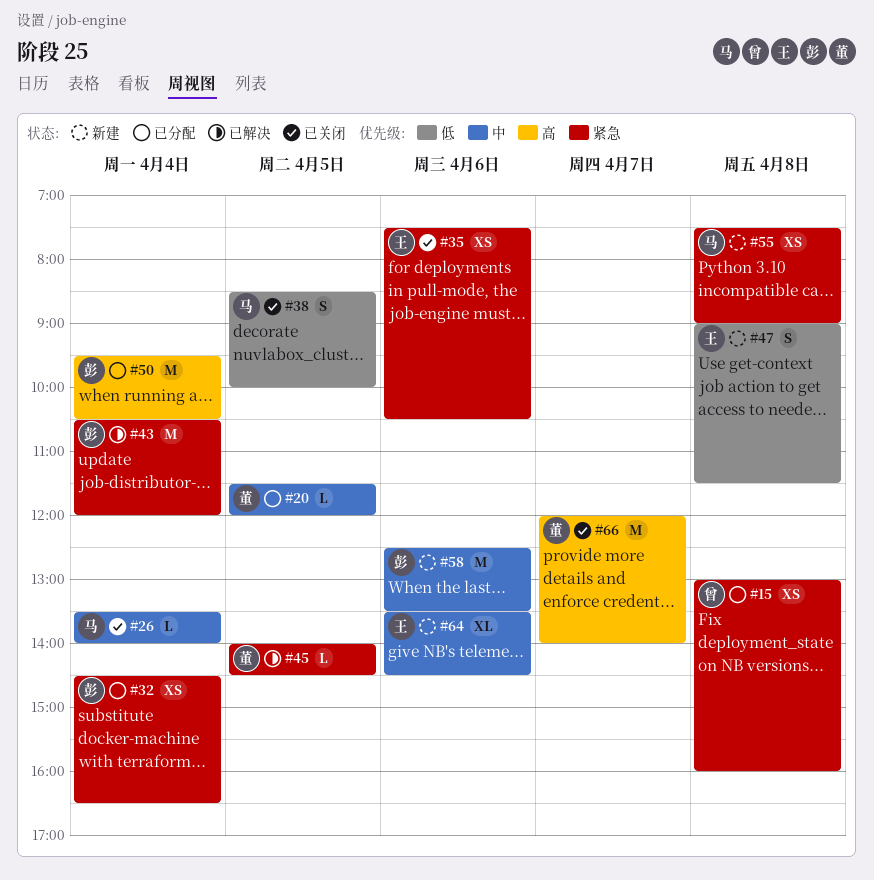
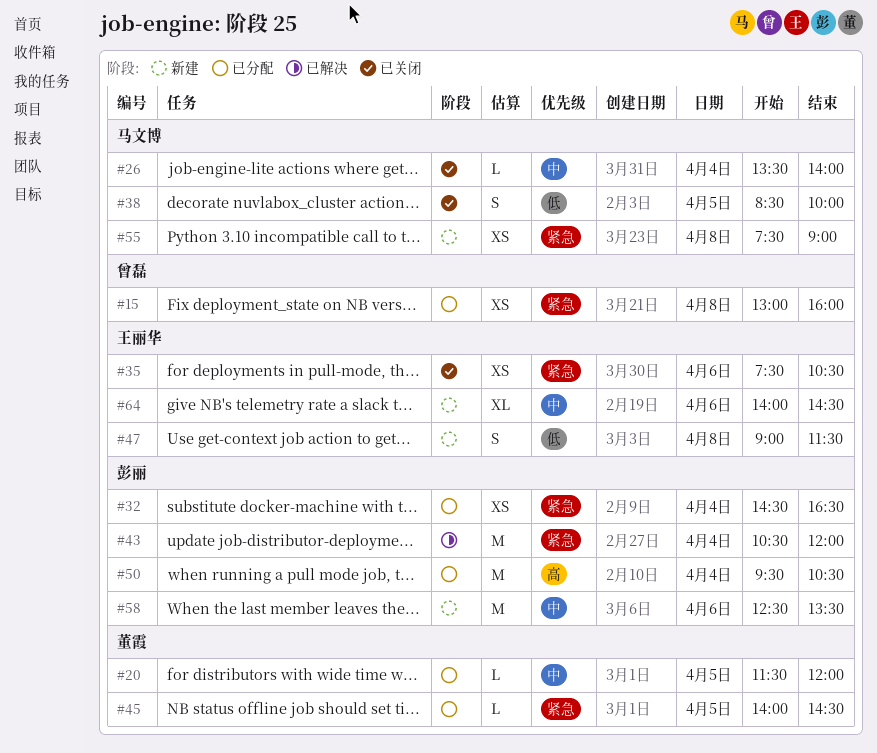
#45, status: 已解决 -> 已分配
#64, begins: 13:30 -> 14:00
#66: present -> none

